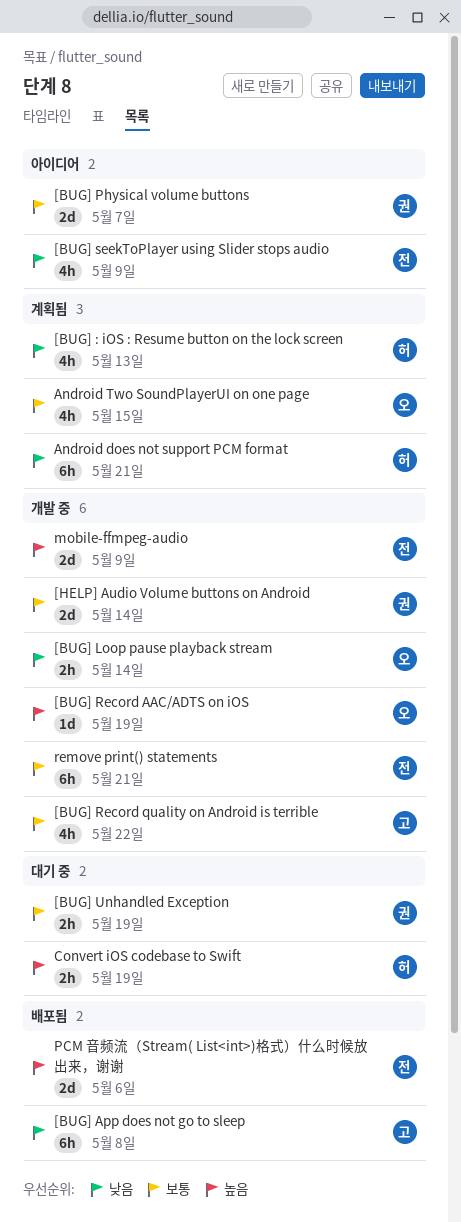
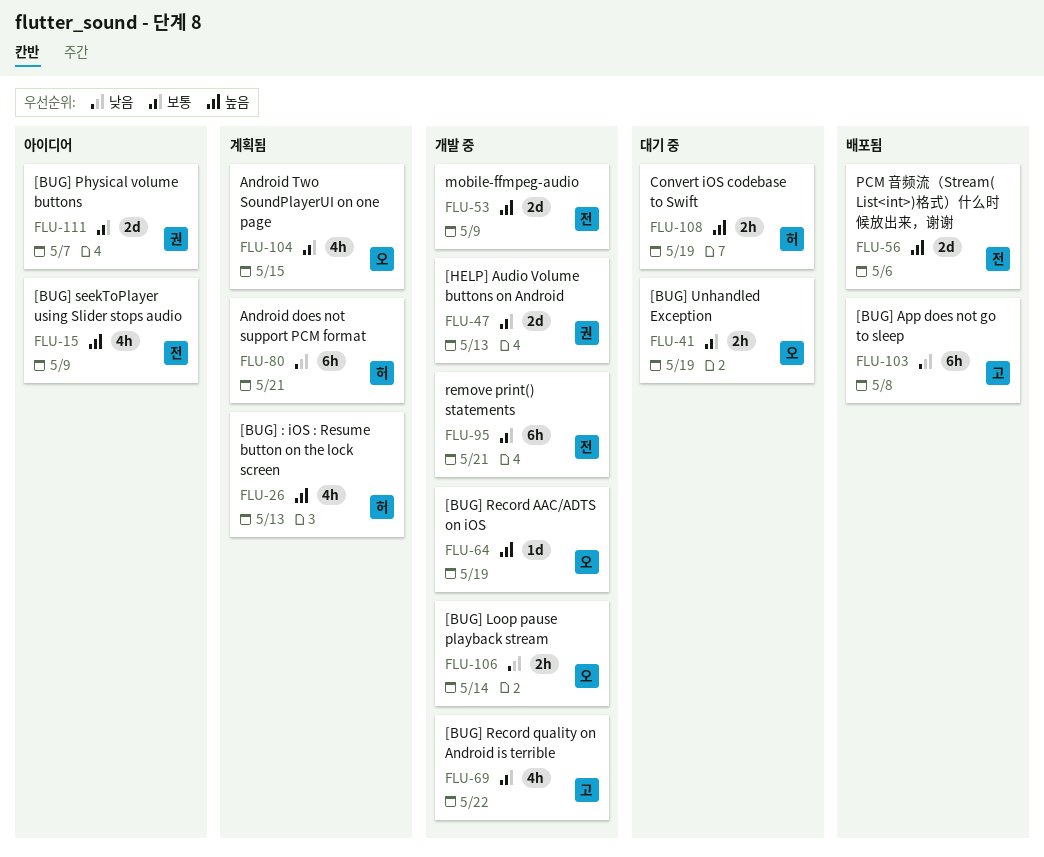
[BUG] : iOS : Resume button on the lock screen, priority: 낮음 -> 높음
[BUG] seekToPlayer using Slider stops audio, priority: 낮음 -> 높음
[BUG] Unhandled Exception, owner: 권 -> 오
[HELP] Audio Volume buttons on Android, due: May 14 -> May 13

